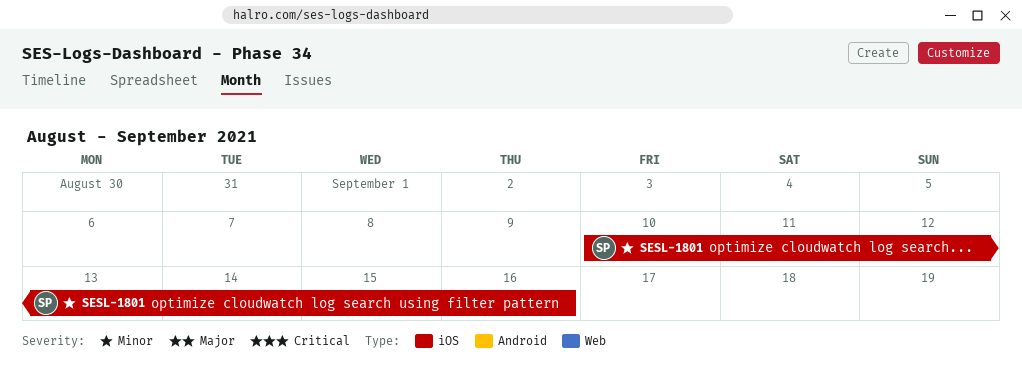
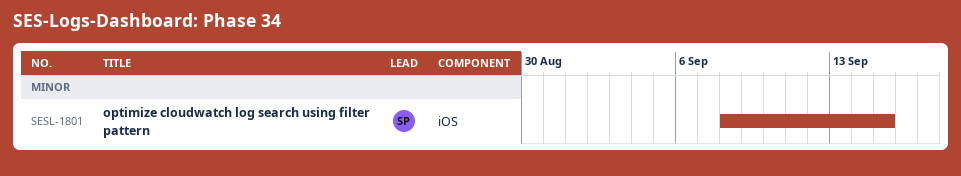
SESL-1801, start: Sep 10 -> Sep 8
SESL-1801, due: Sep 16 -> Sep 15

